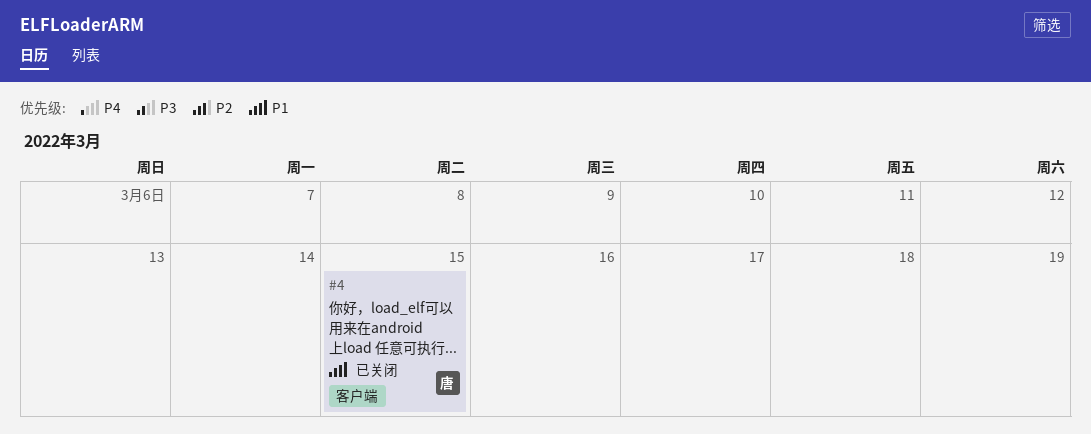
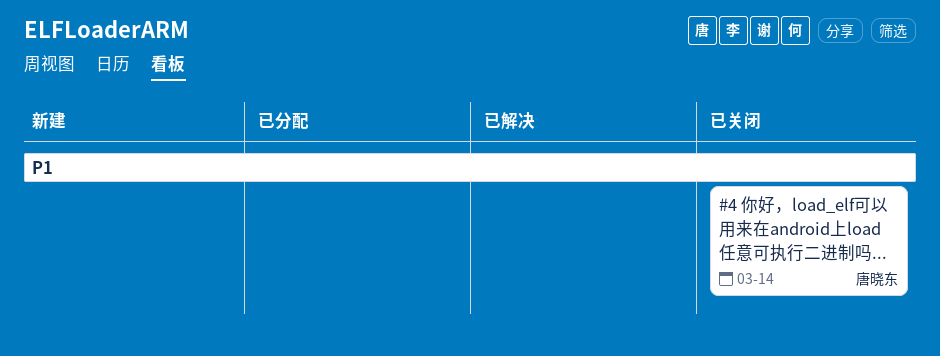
#4, due: Mar 15 -> Mar 14

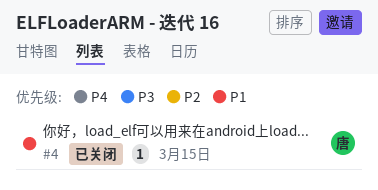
#4, due: Mar 14 -> Mar 15

